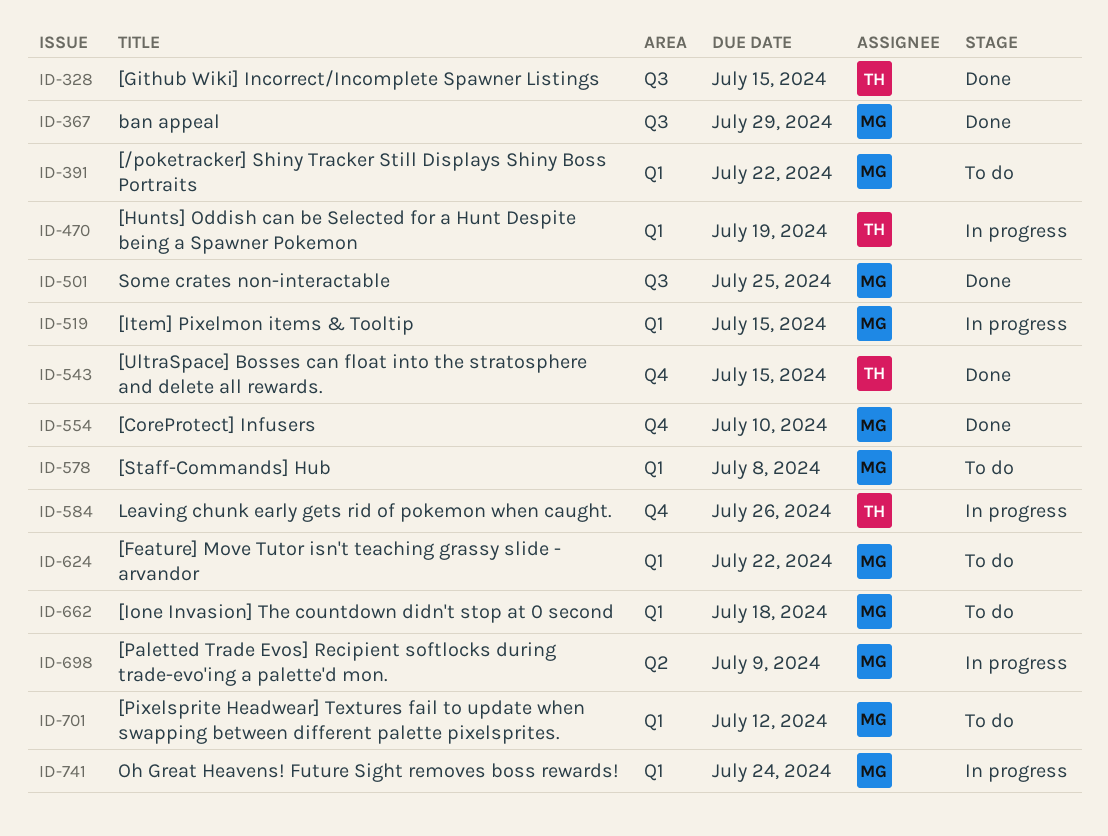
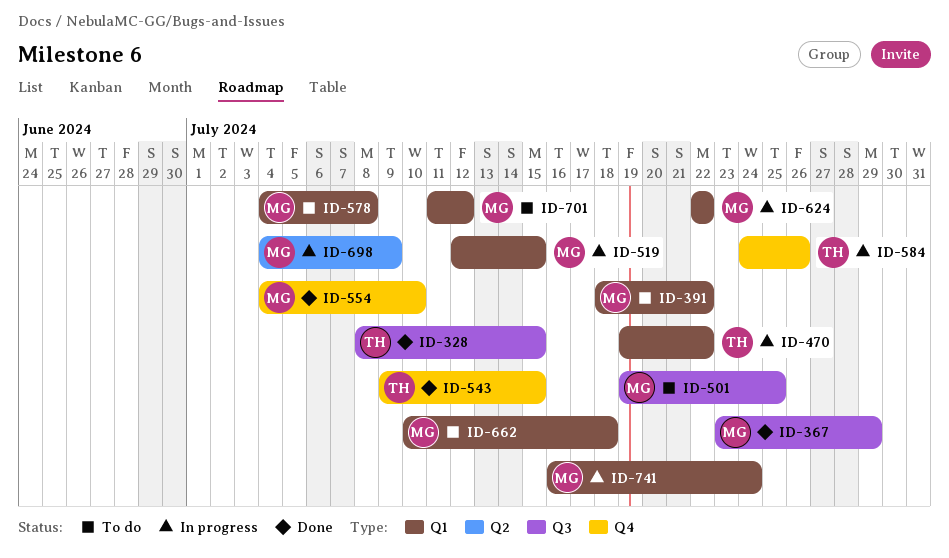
ID-470, due: Jul 19 -> Jul 22
ID-501, status: Done -> To do
ID-624, status: To do -> In progress

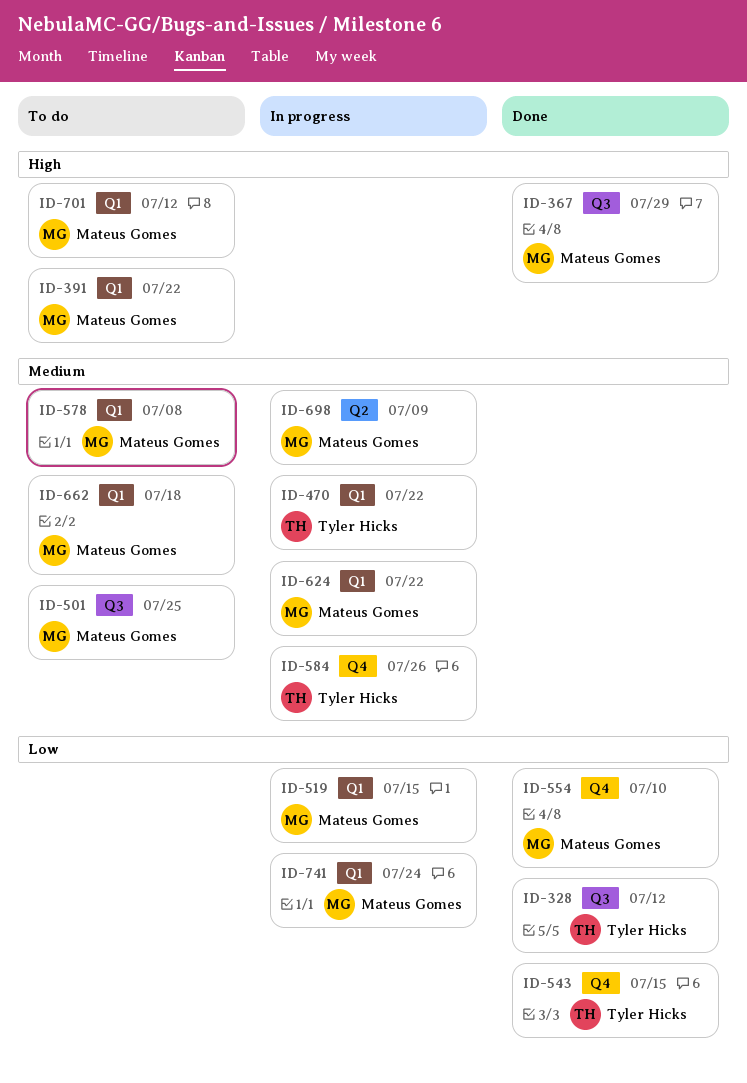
ID-328, due: Jul 15 -> Jul 12

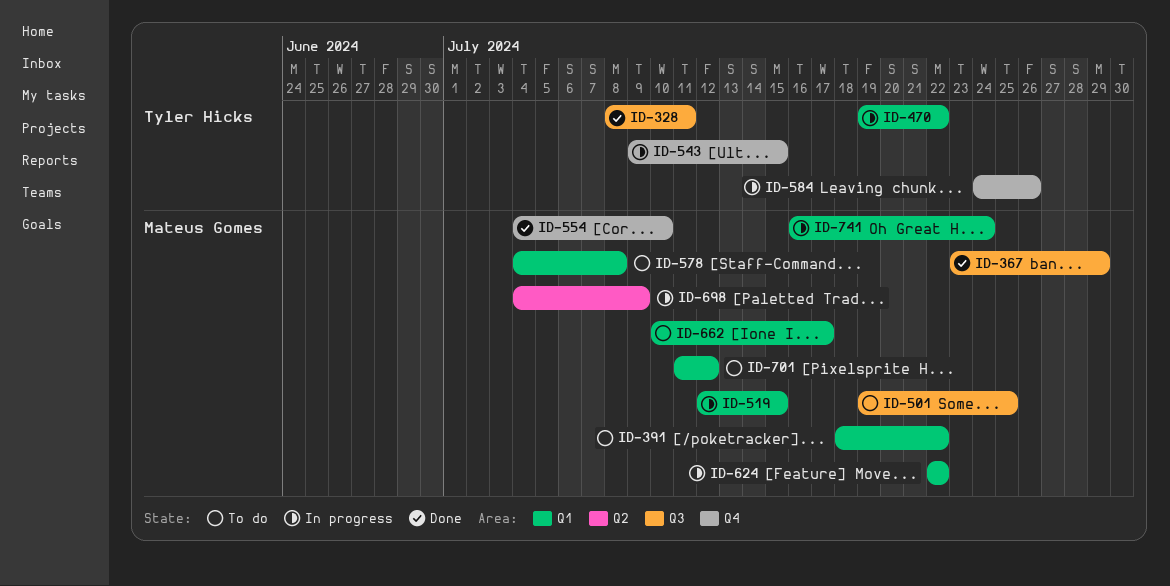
ID-328, due: Jul 12 -> Jul 11
ID-543, status: Done -> In progress
ID-662, due: Jul 18 -> Jul 17

